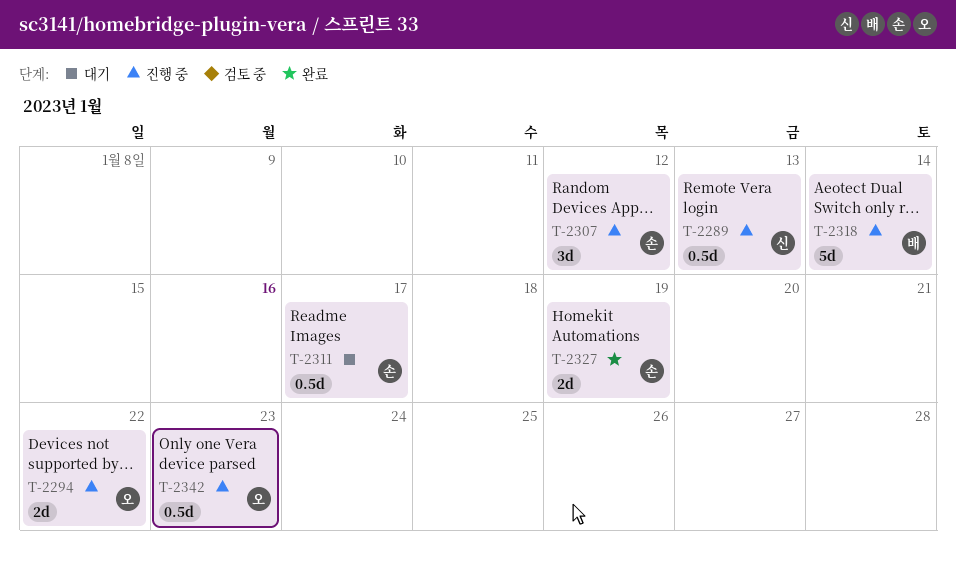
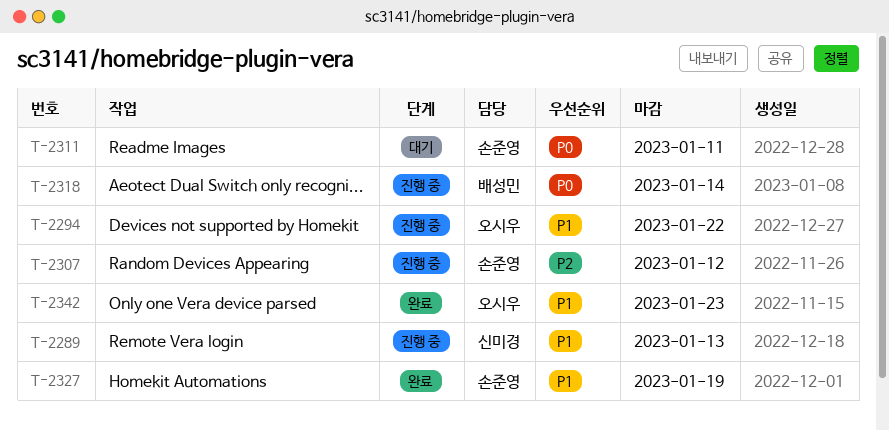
T-2311, due: Jan 17 -> Jan 11
T-2342, status: 진행 중 -> 완료

